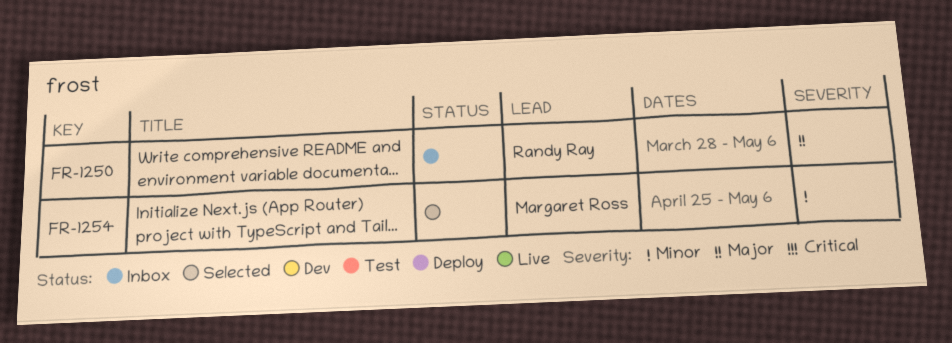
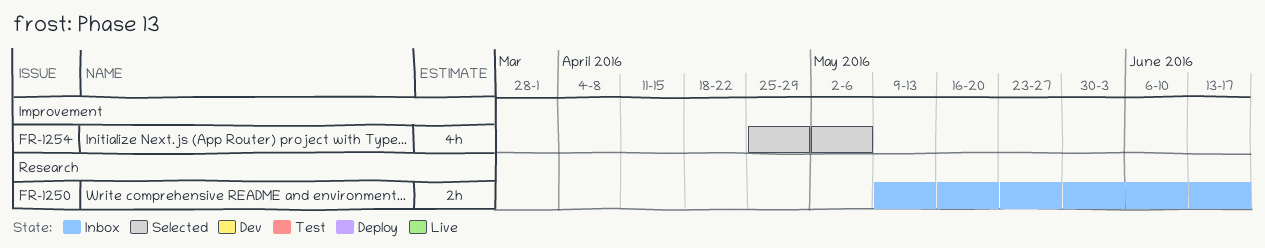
FR-1250, start: Mar 28 -> May 9
FR-1250, due: May 6 -> Jun 17

